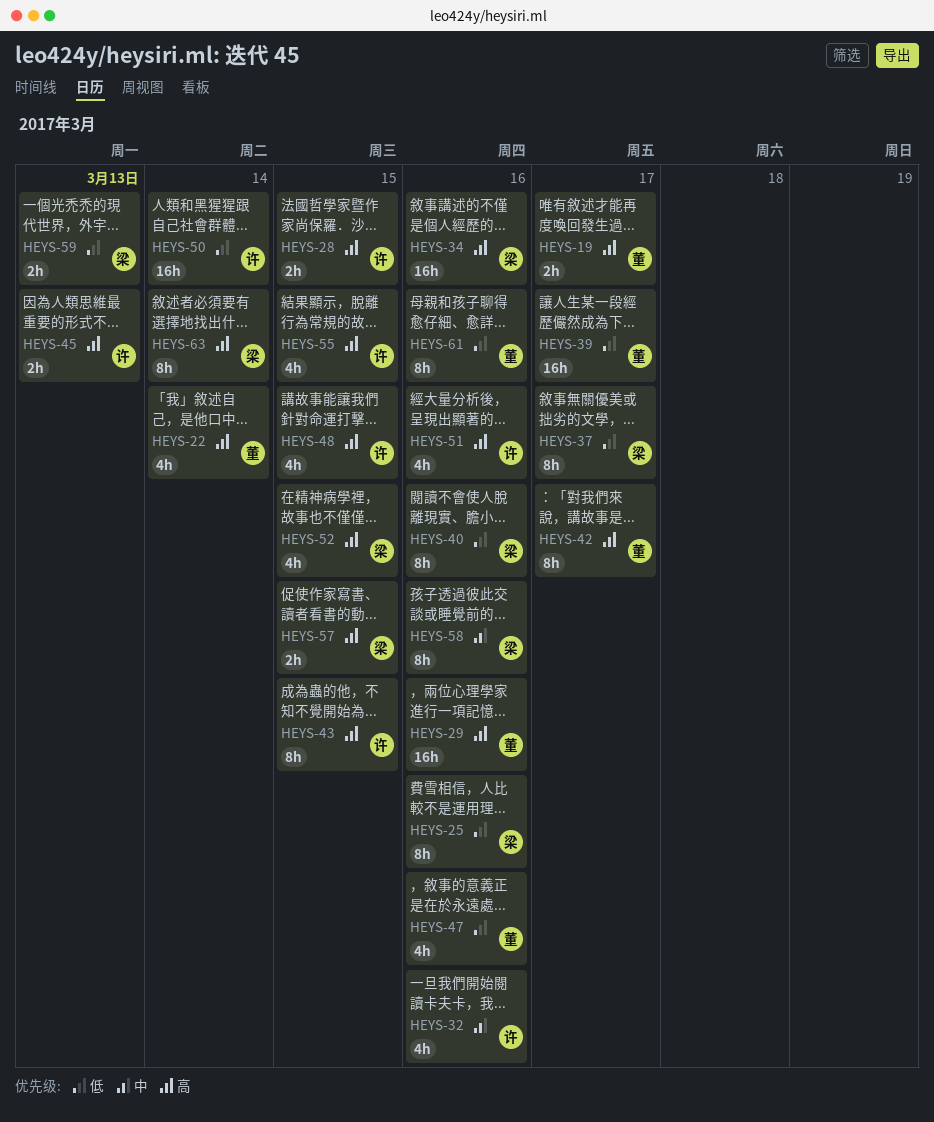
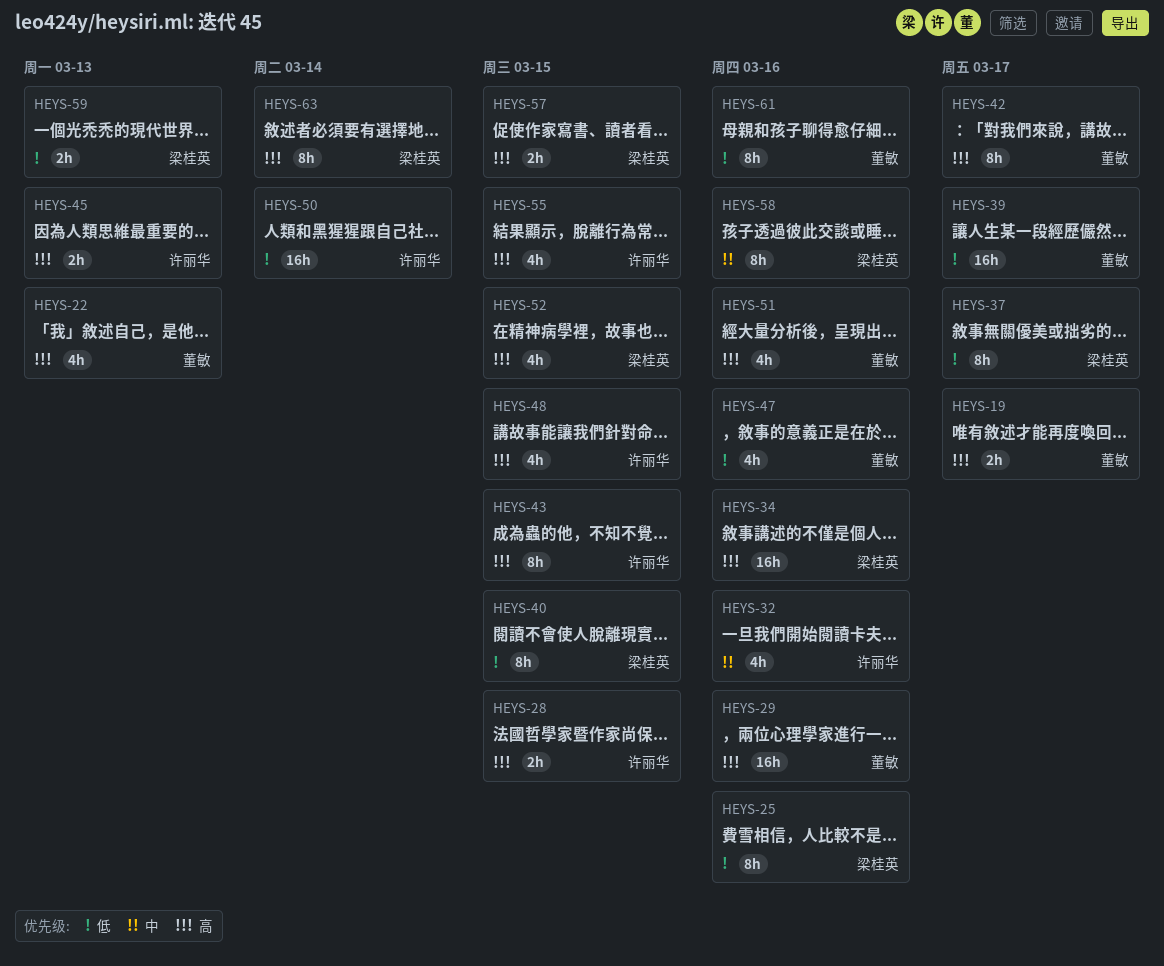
HEYS-22, due: Mar 14 -> Mar 13
HEYS-40, due: Mar 16 -> Mar 15
HEYS-51, owner: 许丽华 -> 董敏

